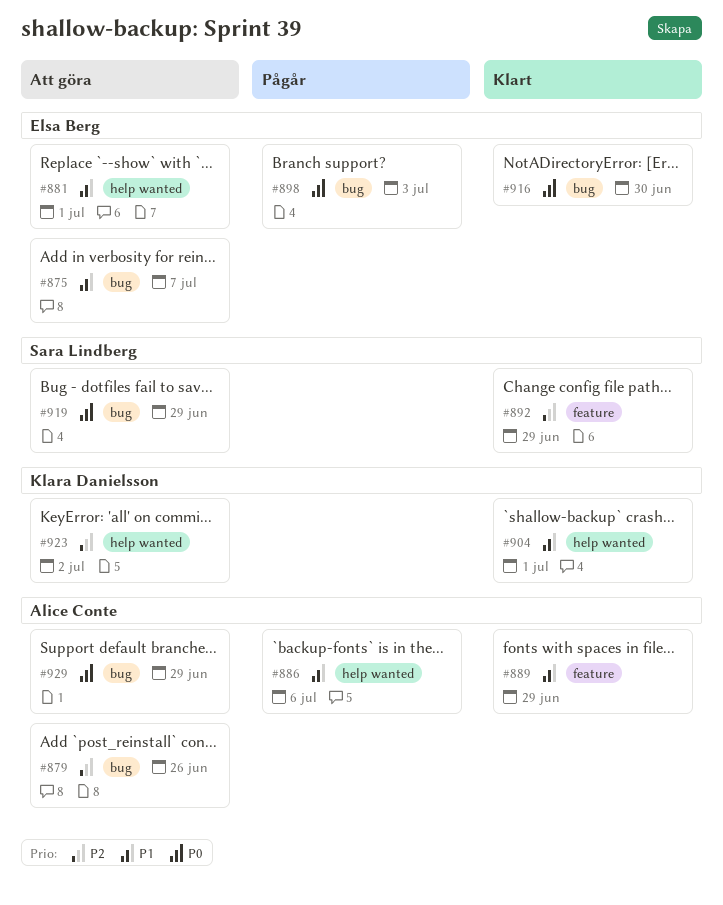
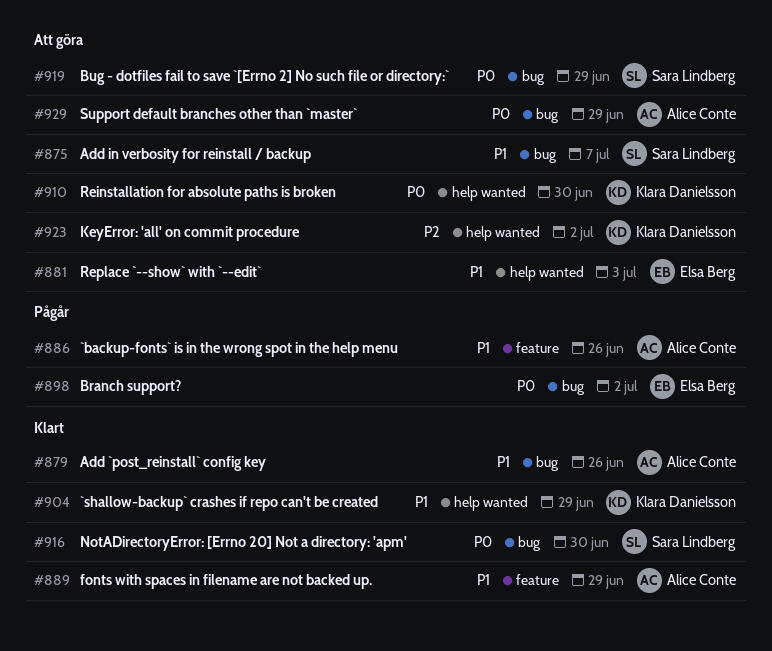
#875, owner: Elsa Berg -> Sara Lindberg
#879, status: Att göra -> Klart
#879, priority: P2 -> P1
#881, due: Jul 1 -> Jul 3
#886, label: help wanted -> feature
#886, due: Jul 6 -> Jun 26
#892: present -> none
#898, due: Jul 3 -> Jul 2
#904, due: Jul 1 -> Jun 29
#910: none -> present
#916, owner: Elsa Berg -> Sara Lindberg

